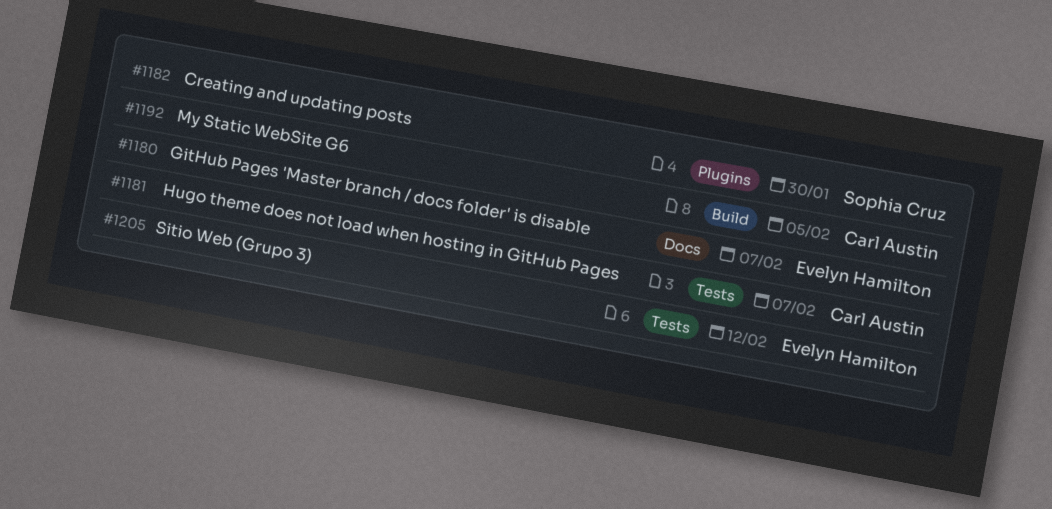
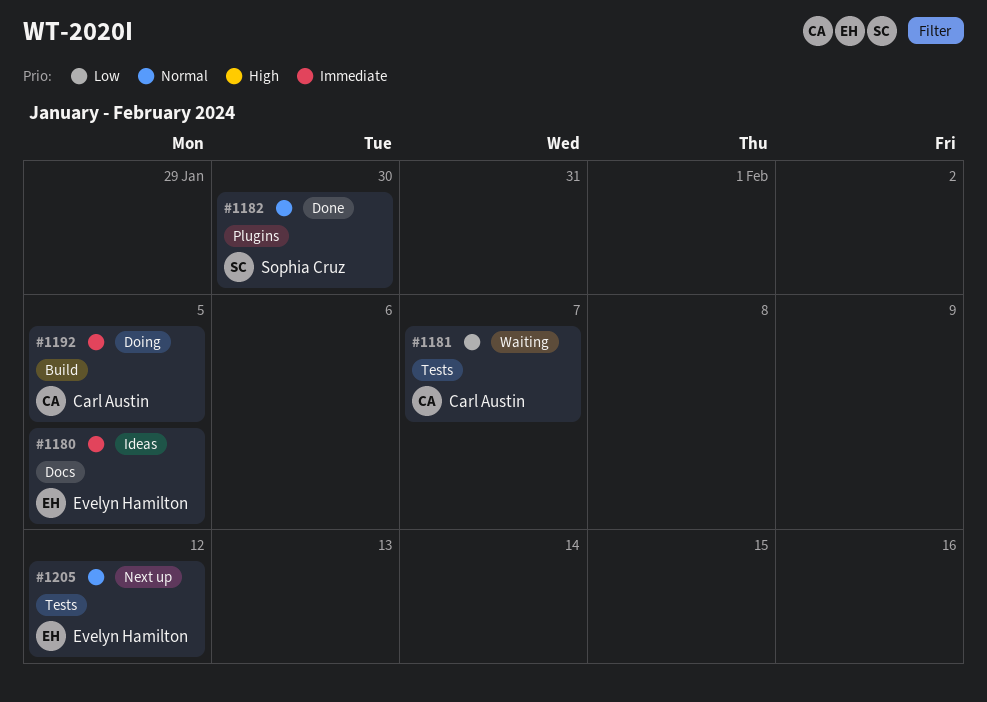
#1180, due: Feb 7 -> Feb 5

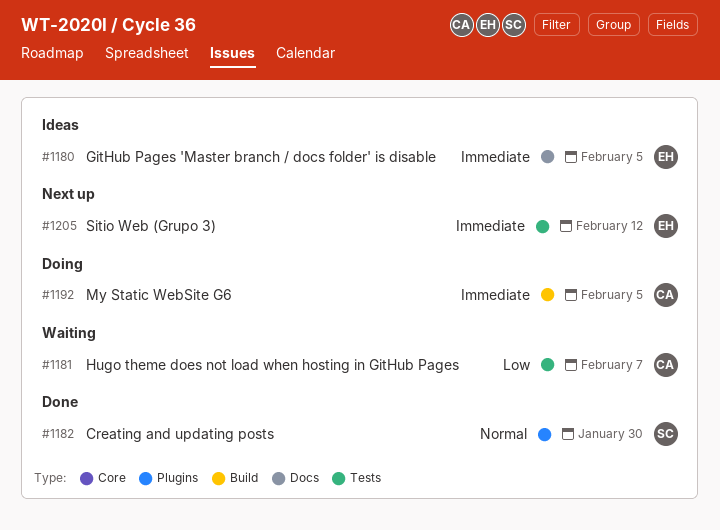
#1205, priority: Normal -> Immediate

